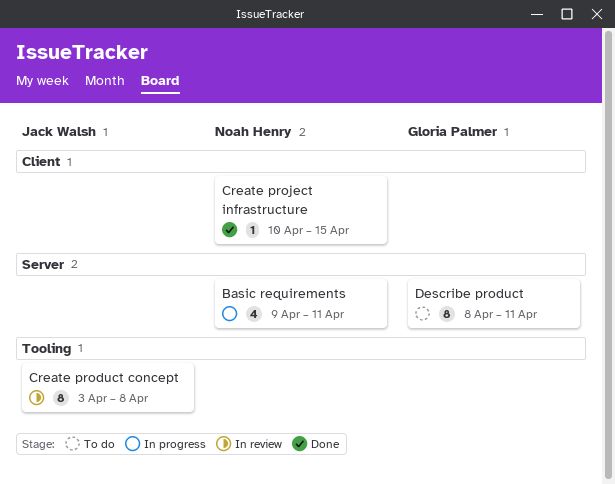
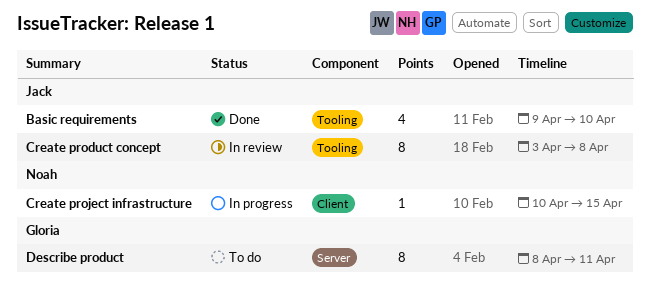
Basic requirements, status: In progress -> Done
Basic requirements, owner: Noah Henry -> Jack Walsh
Basic requirements, label: Server -> Tooling
Basic requirements, due: Apr 11 -> Apr 10
Create project infrastructure, status: Done -> In progress

